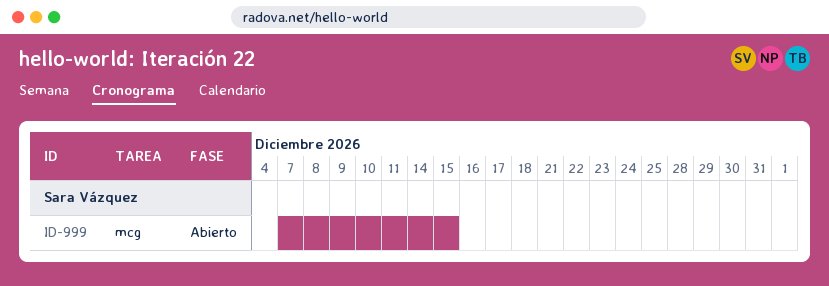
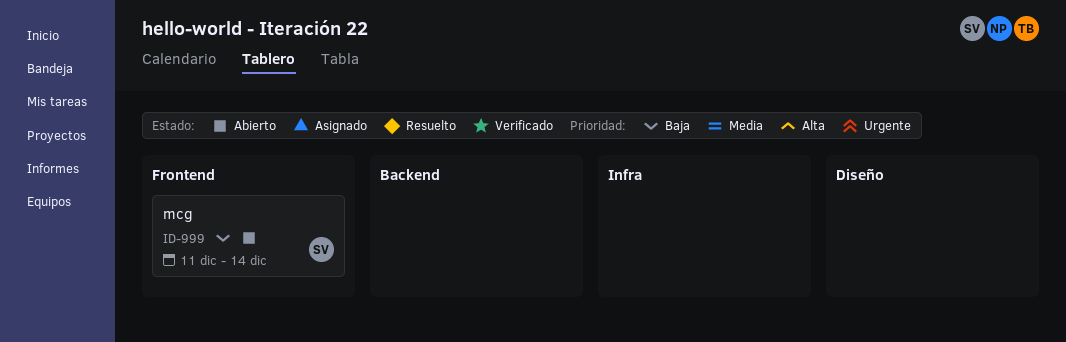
ID-999, start: Dec 7 -> Dec 11
ID-999, due: Dec 15 -> Dec 14

